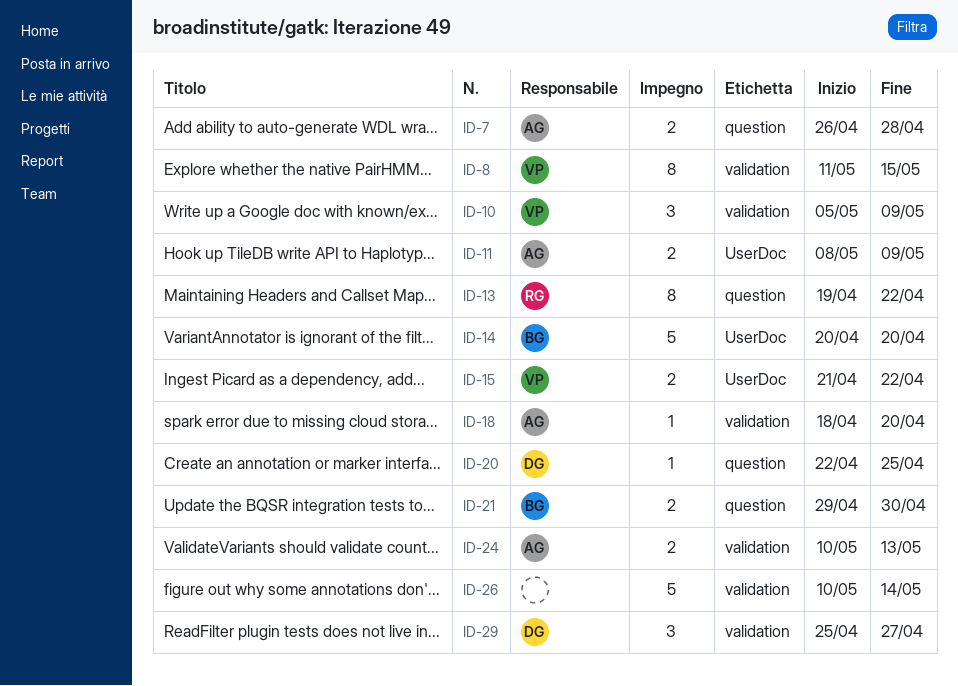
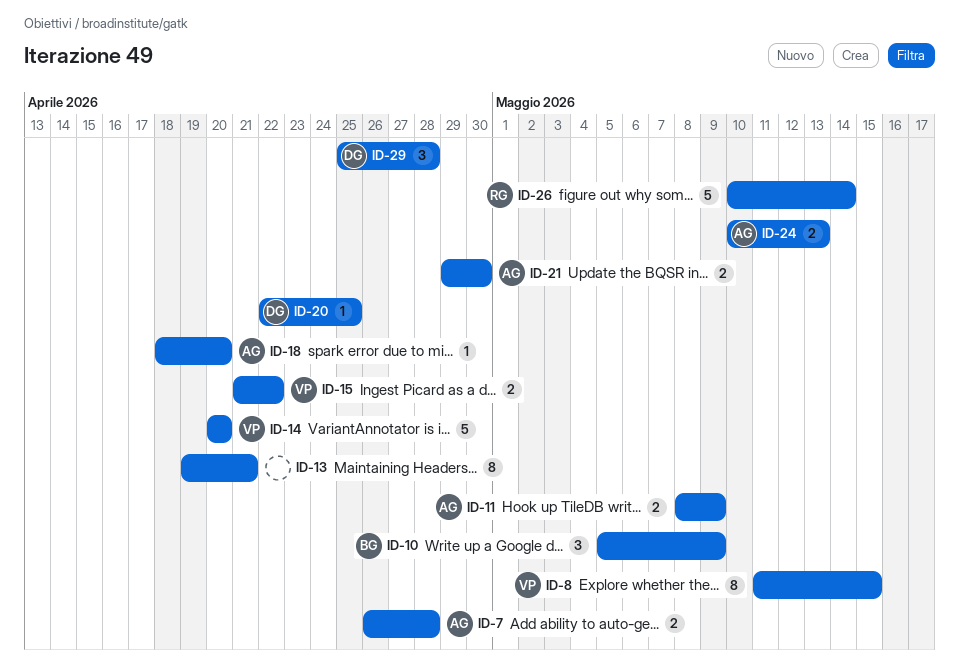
ID-10, owner: VP -> BG
ID-13, owner: RG -> none
ID-13, due: Apr 22 -> Apr 21
ID-14, owner: BG -> VP
ID-21, owner: BG -> AG
ID-26, owner: none -> RG
ID-29, due: Apr 27 -> Apr 28

